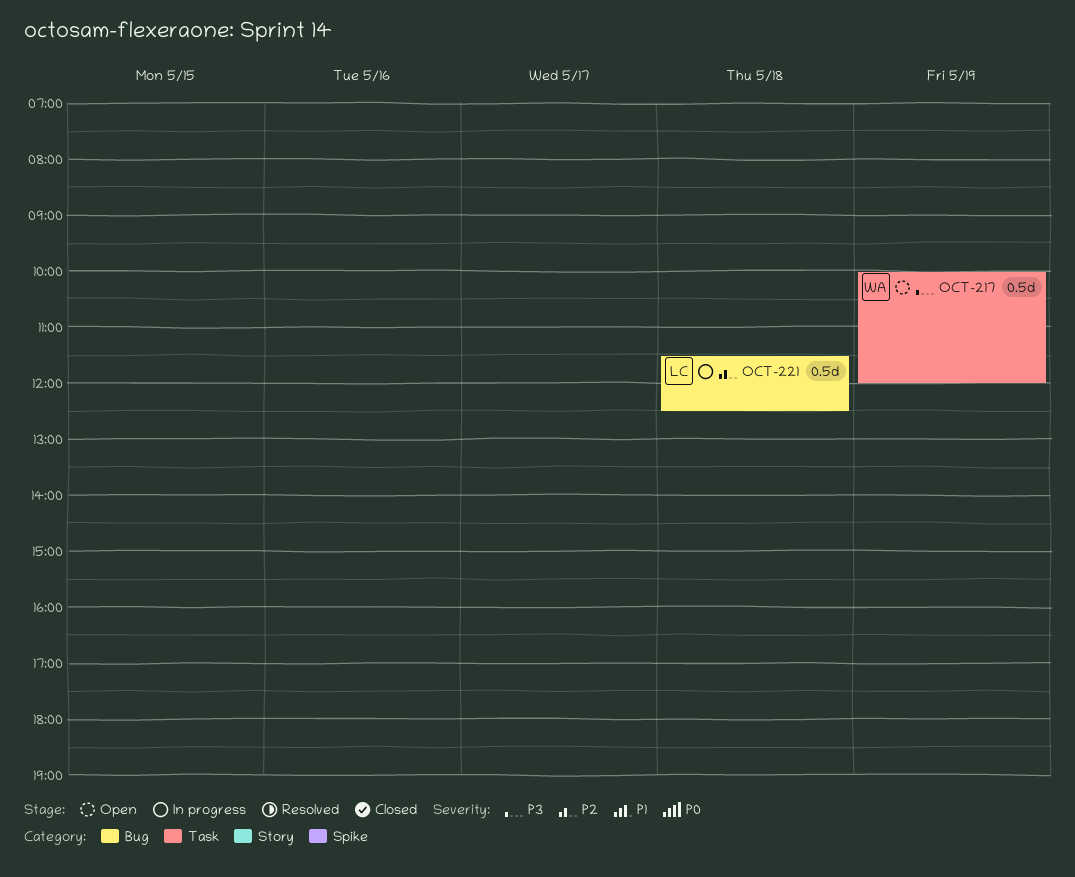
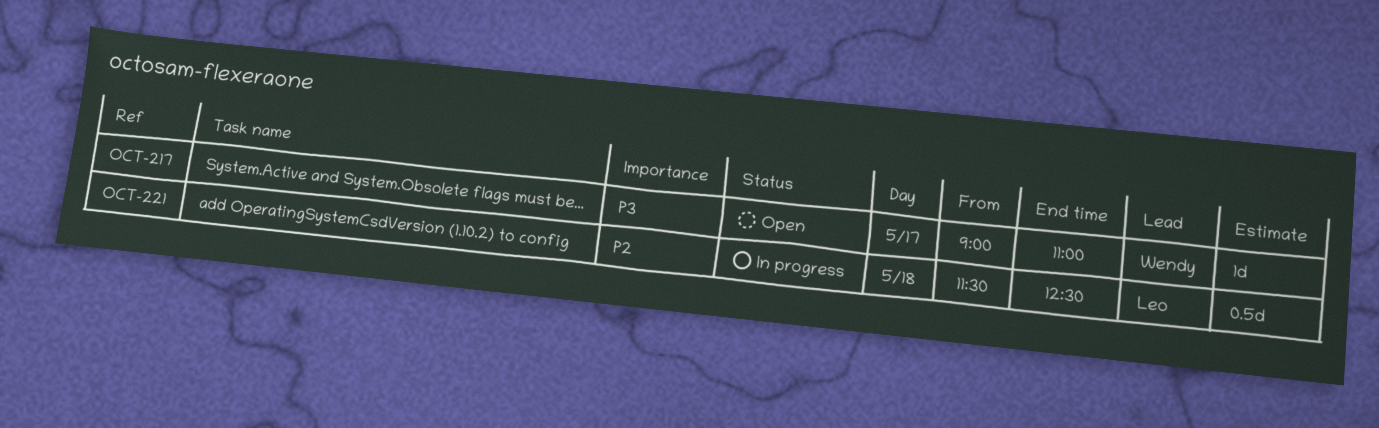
OCT-217, estimate: 0.5d -> 1d
OCT-217, day: May 19 -> May 17
OCT-217, begins: 10:00 -> 09:00
OCT-217, ends: 12:00 -> 11:00

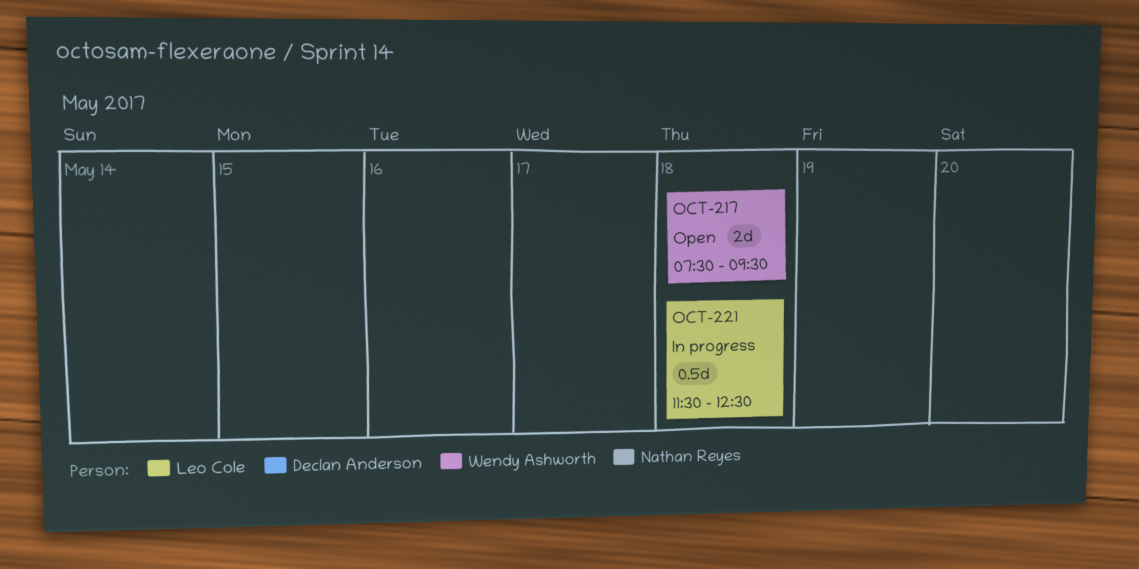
OCT-217, estimate: 1d -> 2d
OCT-217, day: May 17 -> May 18
OCT-217, begins: 09:00 -> 07:30
OCT-217, ends: 11:00 -> 09:30

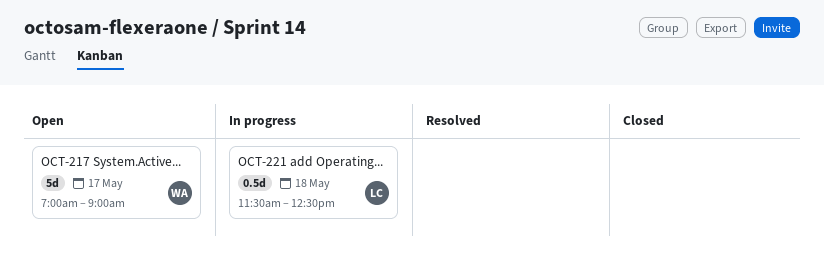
OCT-217, estimate: 2d -> 5d
OCT-217, day: May 18 -> May 17
OCT-217, begins: 07:30 -> 07:00
OCT-217, ends: 09:30 -> 09:00

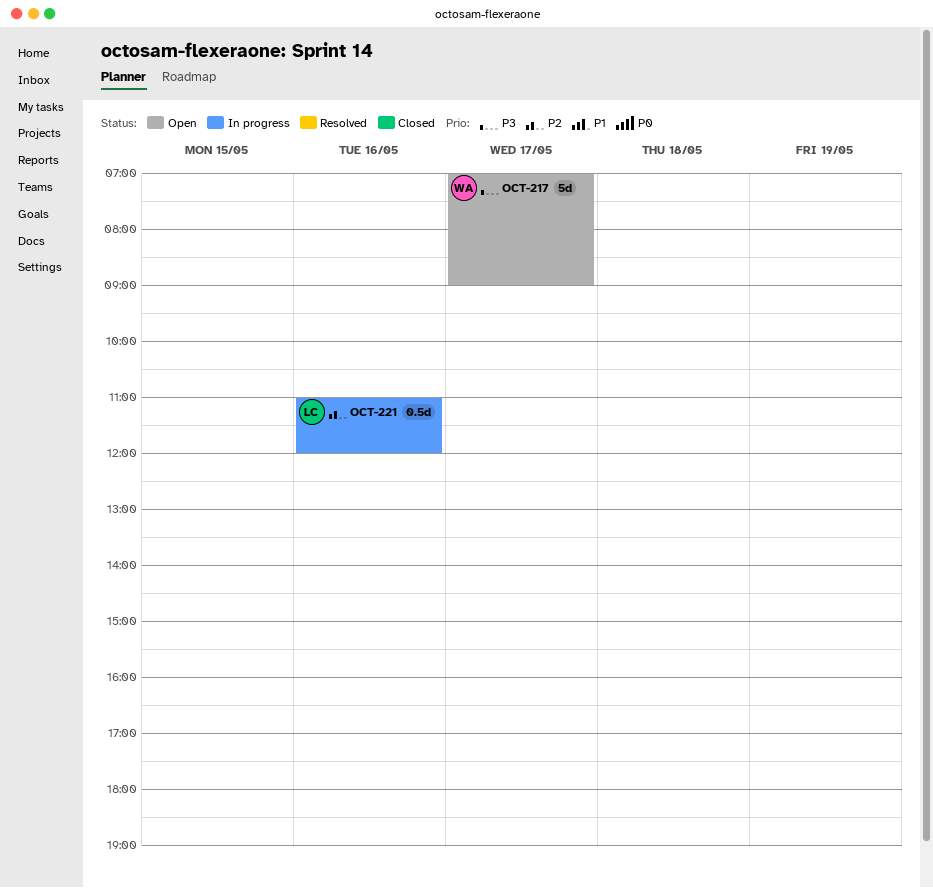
OCT-221, day: May 18 -> May 16
OCT-221, begins: 11:30 -> 11:00
OCT-221, ends: 12:30 -> 12:00

